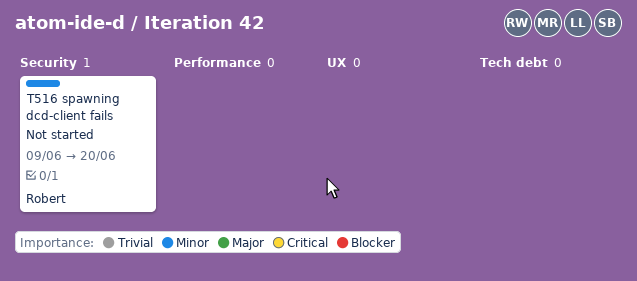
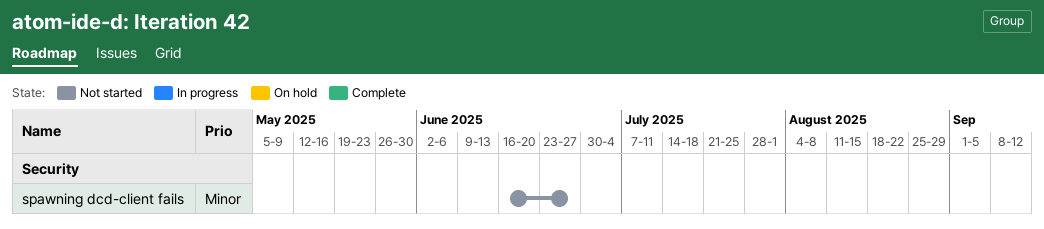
spawning dcd-client fails, start: Jun 9 -> Jun 16
spawning dcd-client fails, due: Jun 20 -> Jun 27

